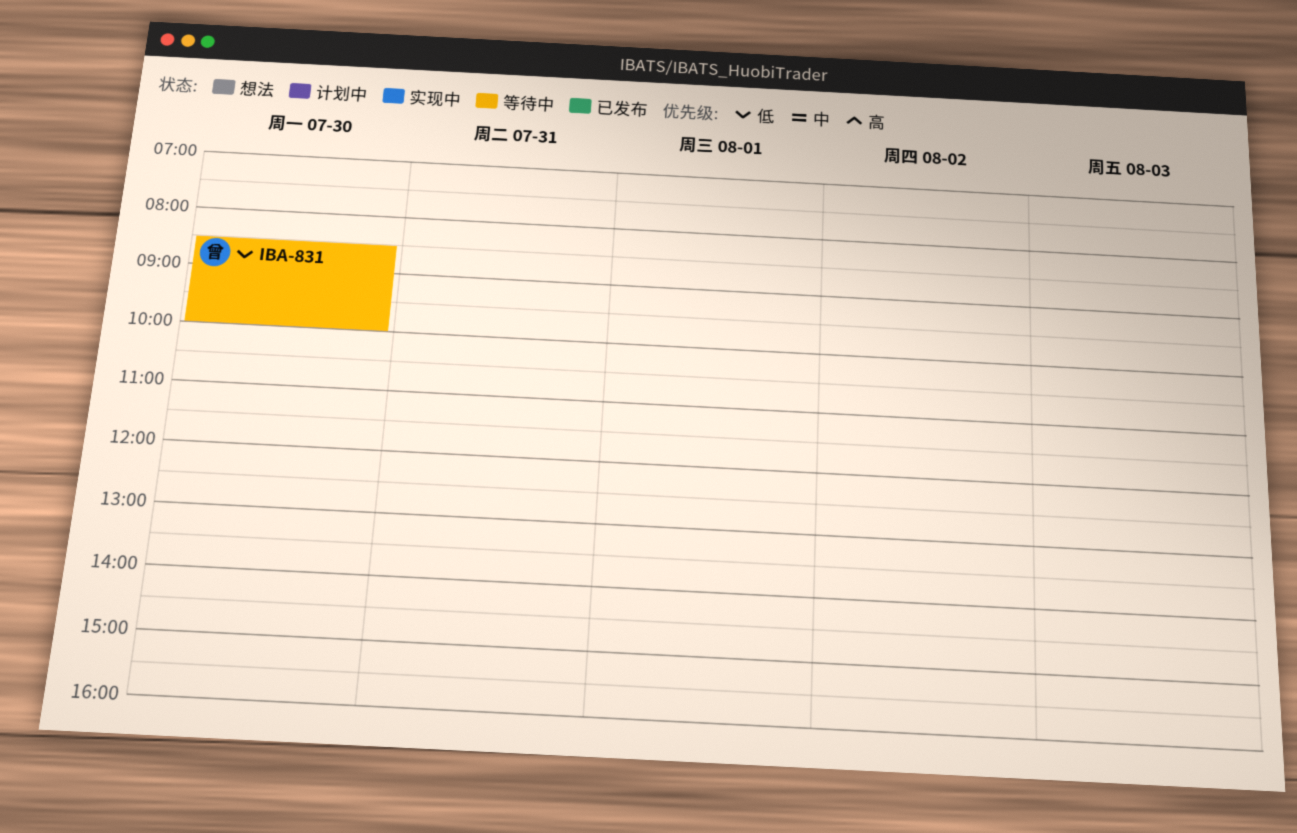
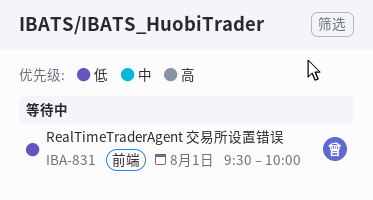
IBA-831, day: Jul 30 -> Aug 1
IBA-831, begins: 08:30 -> 09:30

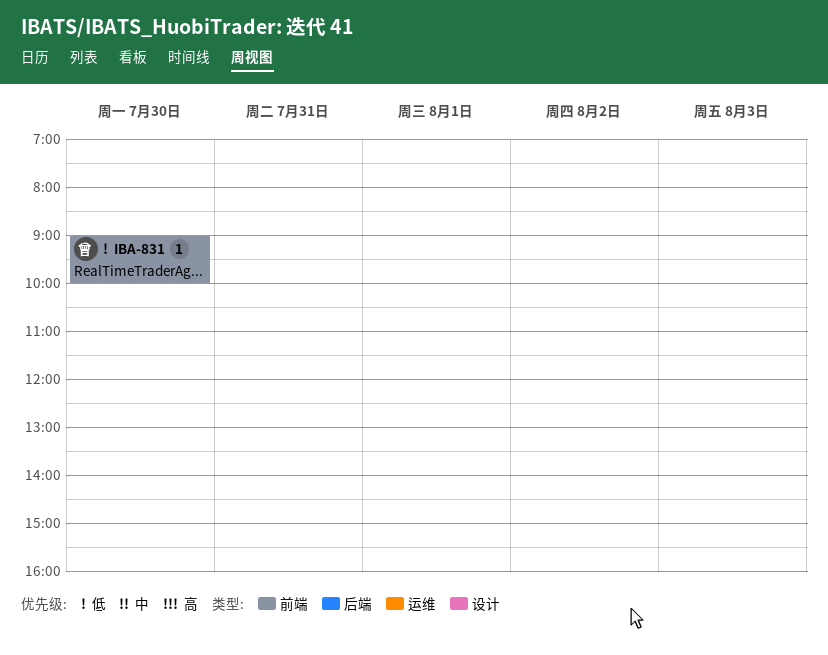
IBA-831, day: Aug 1 -> Jul 30
IBA-831, begins: 09:30 -> 09:00

